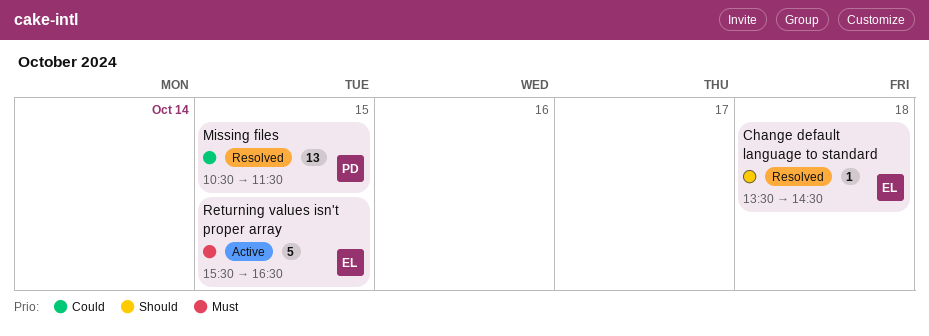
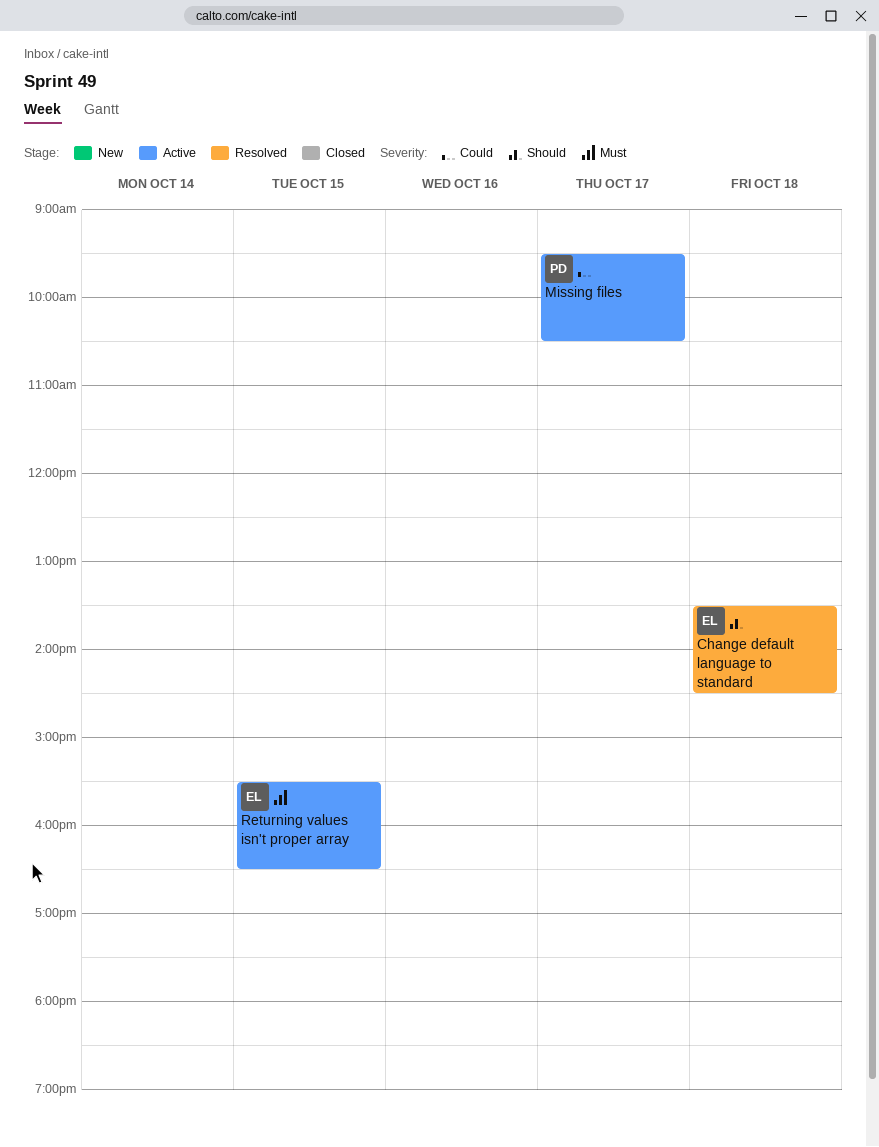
Missing files, status: Resolved -> Active
Missing files, day: Oct 15 -> Oct 17
Missing files, begins: 10:30 -> 09:30
Missing files, ends: 11:30 -> 10:30

